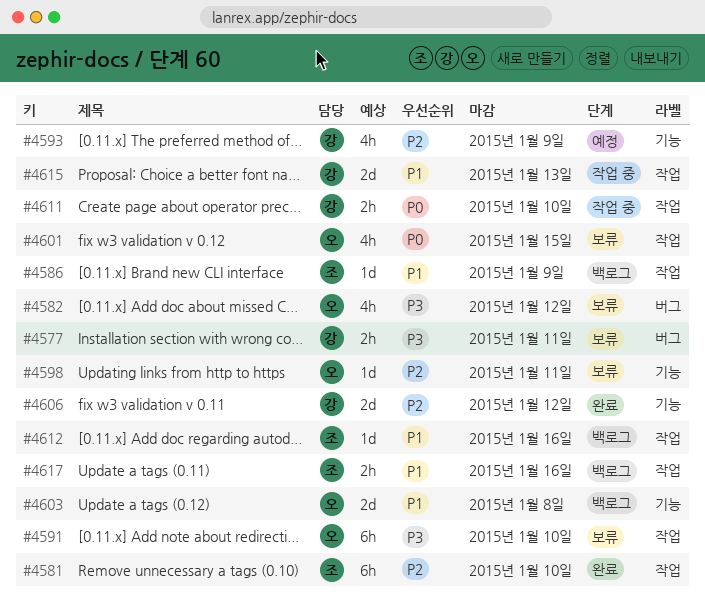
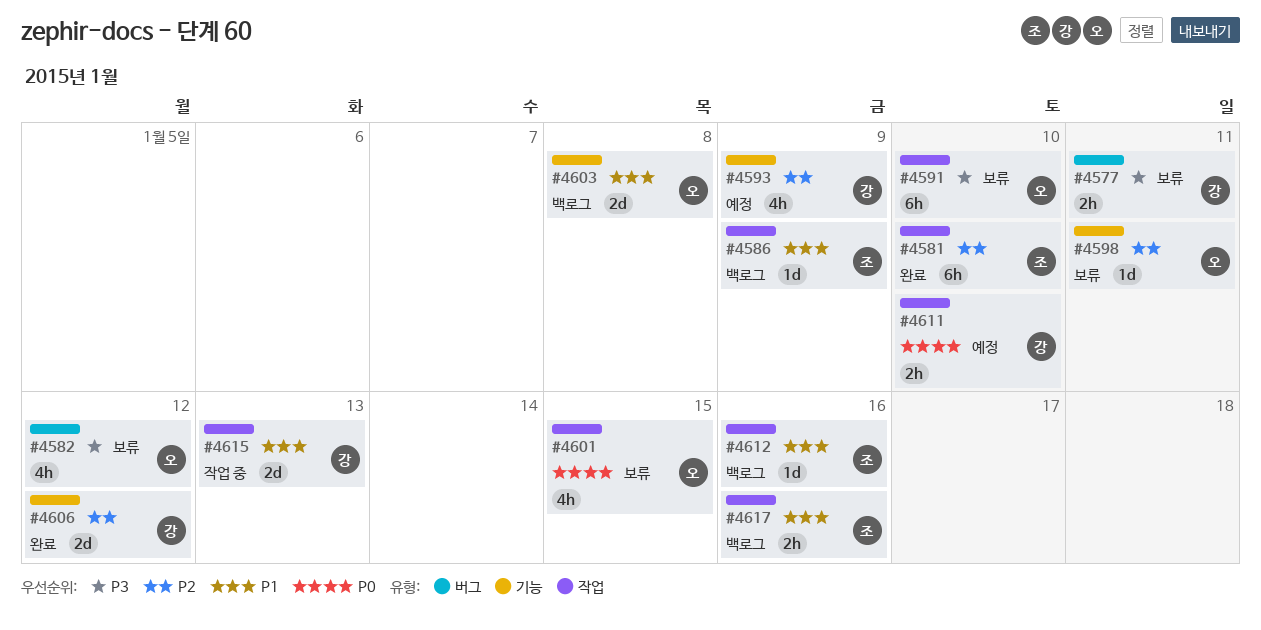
#4611, status: 작업 중 -> 예정

